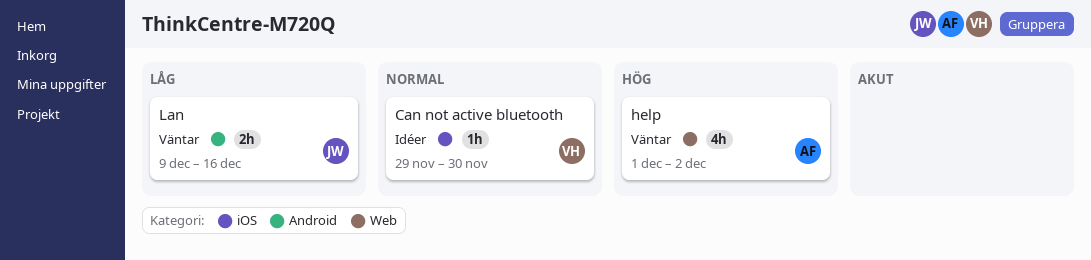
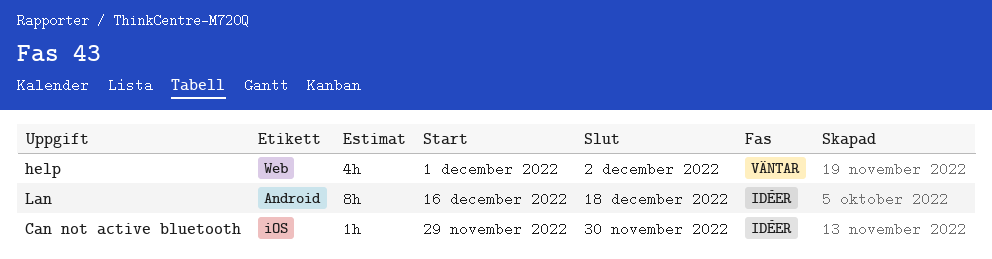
Lan, status: Väntar -> Idéer
Lan, estimate: 2h -> 8h
Lan, start: Dec 9 -> Dec 16
Lan, due: Dec 16 -> Dec 18

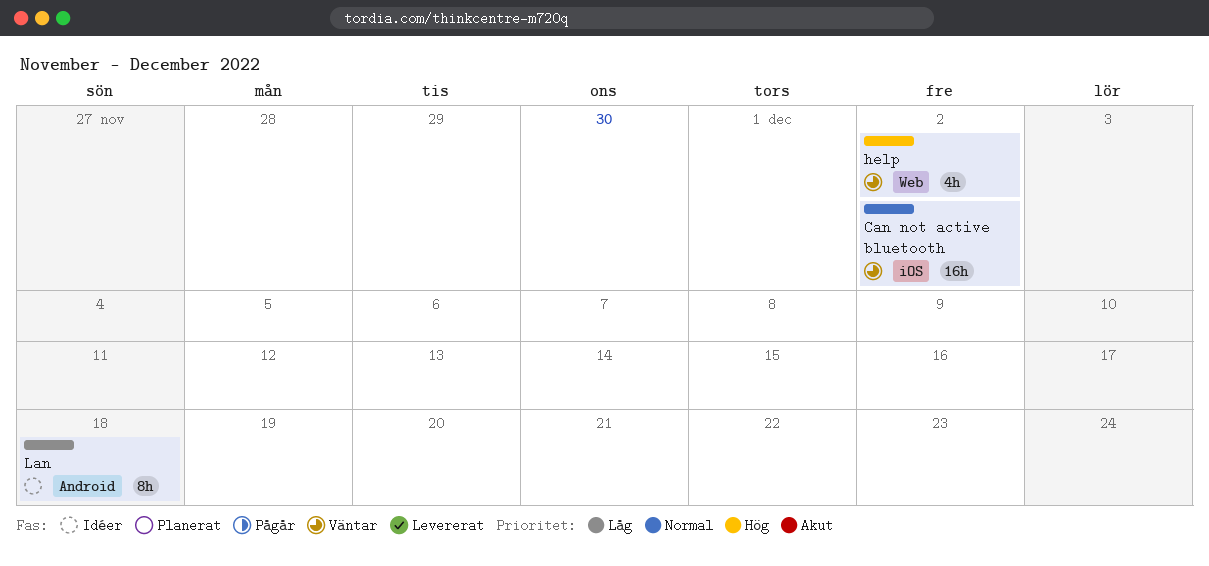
Can not active bluetooth, status: Idéer -> Väntar
Can not active bluetooth, estimate: 1h -> 16h
Can not active bluetooth, due: Nov 30 -> Dec 2

